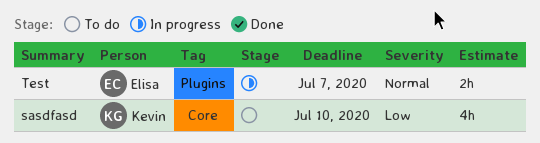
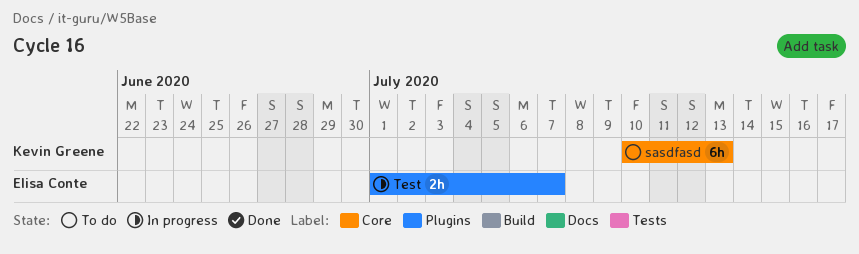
sasdfasd, estimate: 4h -> 6h
sasdfasd, due: Jul 10 -> Jul 13

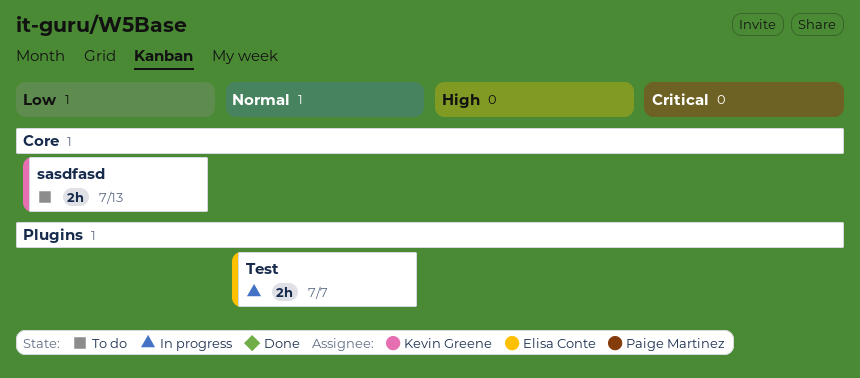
sasdfasd, estimate: 6h -> 2h

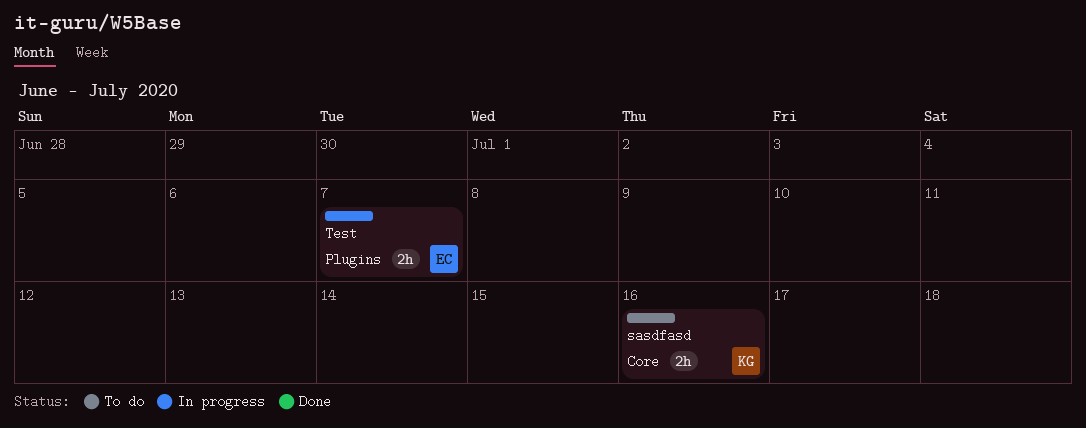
sasdfasd, due: Jul 13 -> Jul 16

